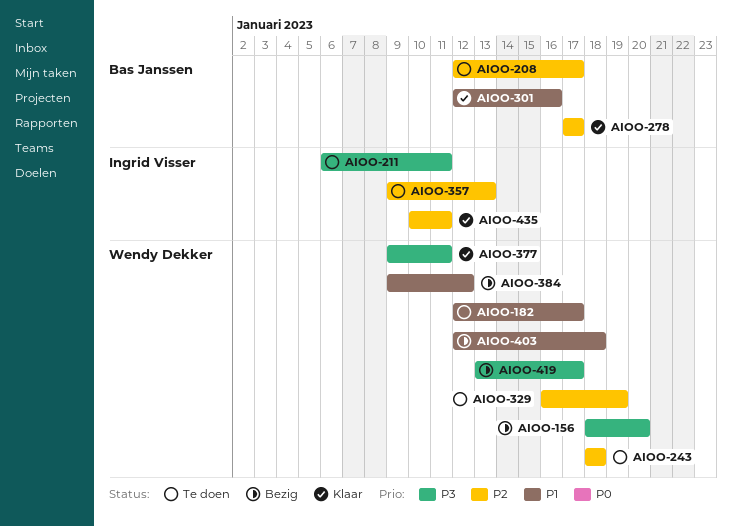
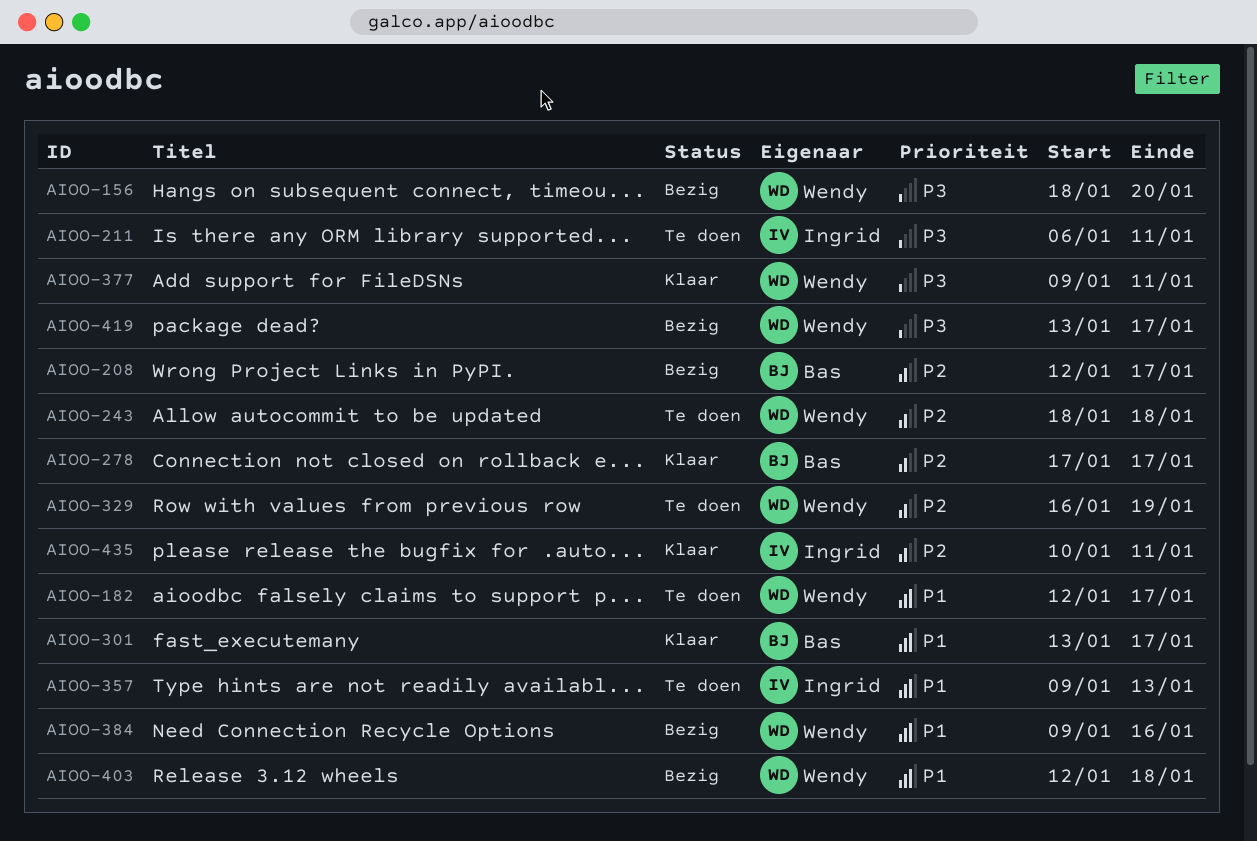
AIOO-208, status: Te doen -> Bezig
AIOO-301, start: Jan 12 -> Jan 13
AIOO-301, due: Jan 16 -> Jan 17
AIOO-357, priority: P2 -> P1
AIOO-384, due: Jan 12 -> Jan 16

